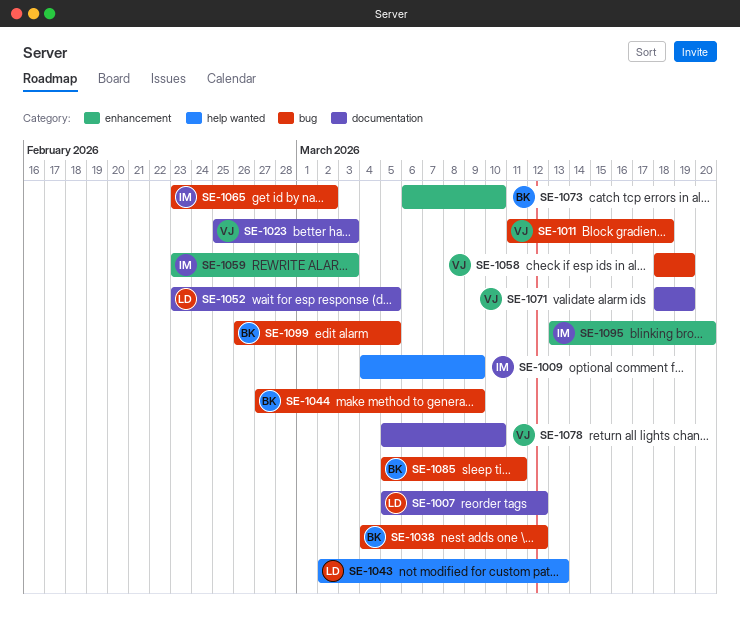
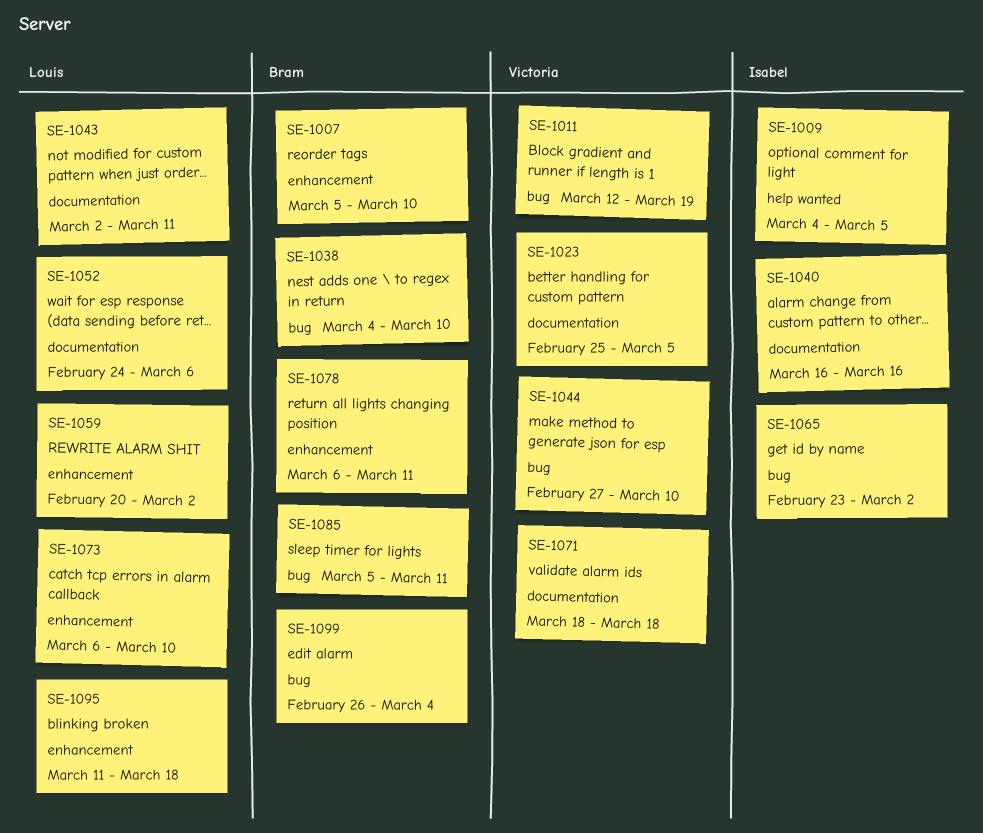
SE-1007, owner: Louis -> Bram
SE-1007, label: documentation -> enhancement
SE-1007, due: Mar 12 -> Mar 10
SE-1009, due: Mar 9 -> Mar 5
SE-1011, start: Mar 11 -> Mar 12
SE-1011, due: Mar 18 -> Mar 19
SE-1023, due: Mar 3 -> Mar 5
SE-1038, due: Mar 12 -> Mar 10
SE-1040: none -> present
SE-1043, label: help wanted -> documentation
SE-1043, due: Mar 13 -> Mar 11
SE-1044, owner: Bram -> Victoria
SE-1044, due: Mar 9 -> Mar 10
SE-1052, start: Feb 23 -> Feb 24
SE-1052, due: Mar 5 -> Mar 6
SE-1058: present -> none
SE-1059, owner: Isabel -> Louis
SE-1059, start: Feb 23 -> Feb 20
SE-1059, due: Mar 3 -> Mar 2
SE-1071, due: Mar 19 -> Mar 18
SE-1073, owner: Bram -> Louis
SE-1078, owner: Victoria -> Bram
SE-1078, label: documentation -> enhancement
SE-1078, start: Mar 5 -> Mar 6
SE-1078, due: Mar 10 -> Mar 11
SE-1095, owner: Isabel -> Louis
SE-1095, start: Mar 13 -> Mar 11
SE-1095, due: Mar 20 -> Mar 18
SE-1099, due: Mar 5 -> Mar 4

